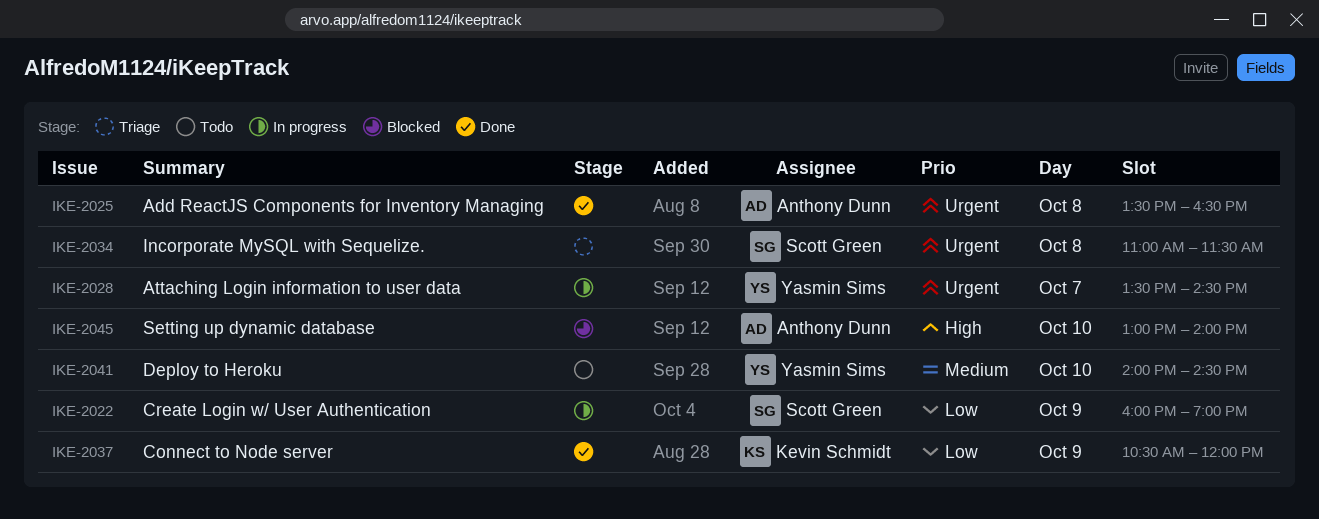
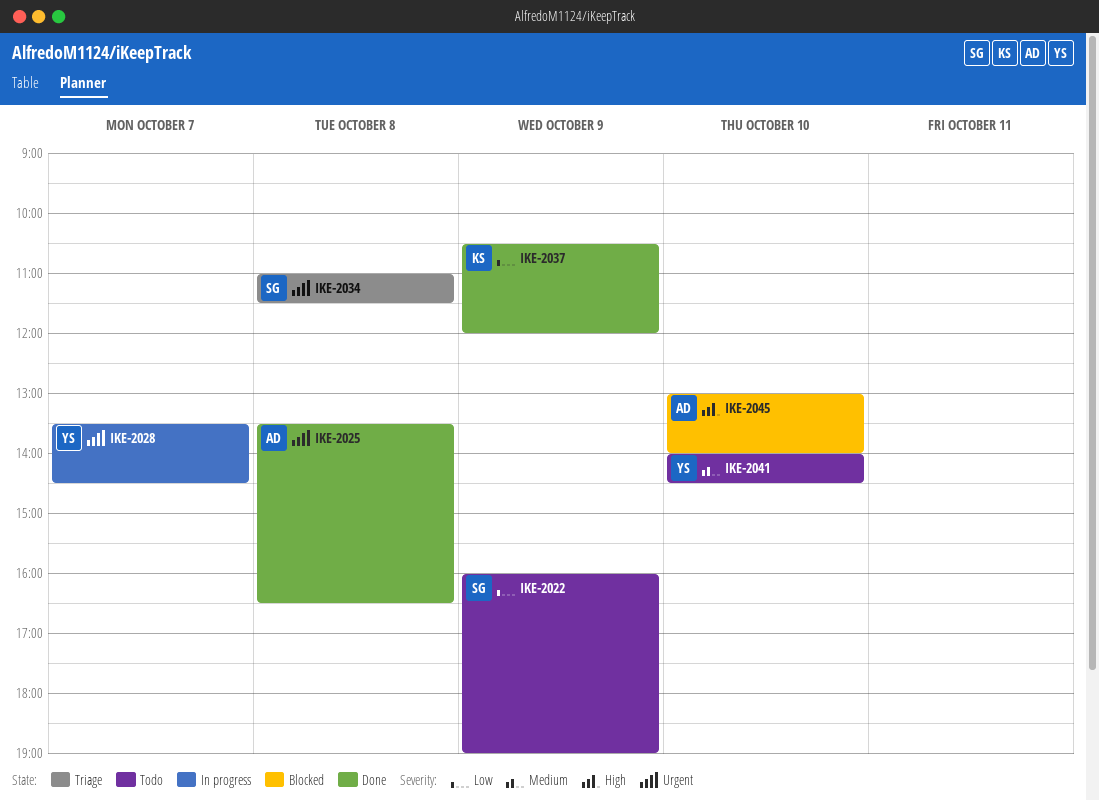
IKE-2022, status: In progress -> Todo

